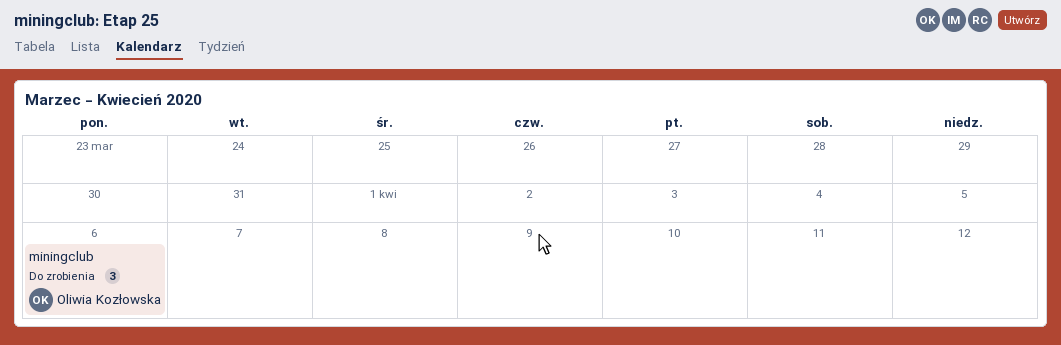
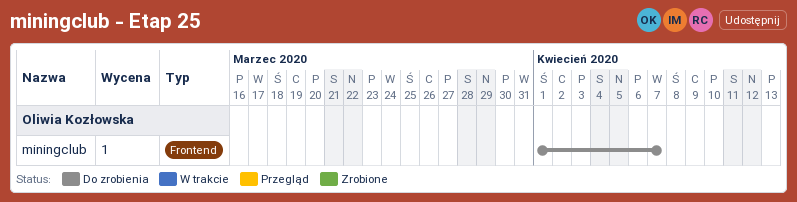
miningclub, estimate: 3 -> 1
miningclub, due: Apr 6 -> Apr 7

